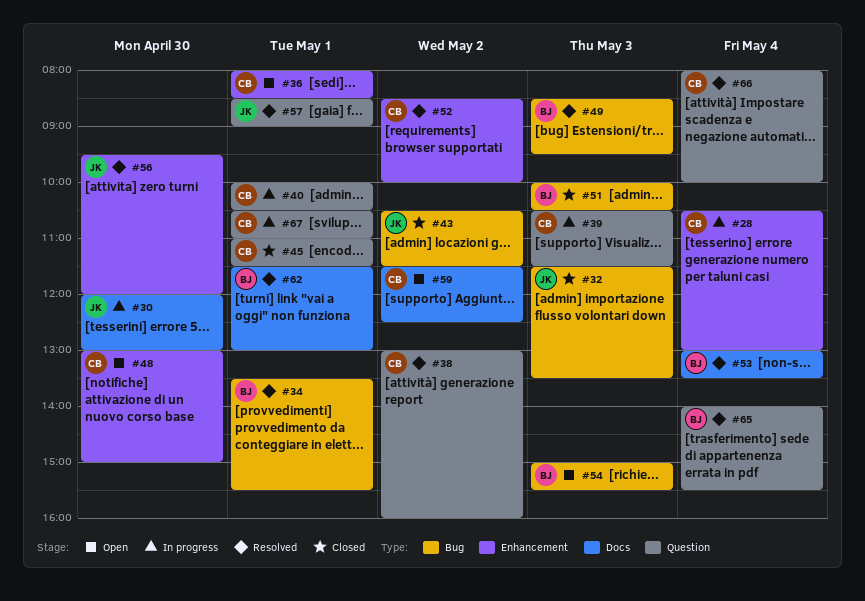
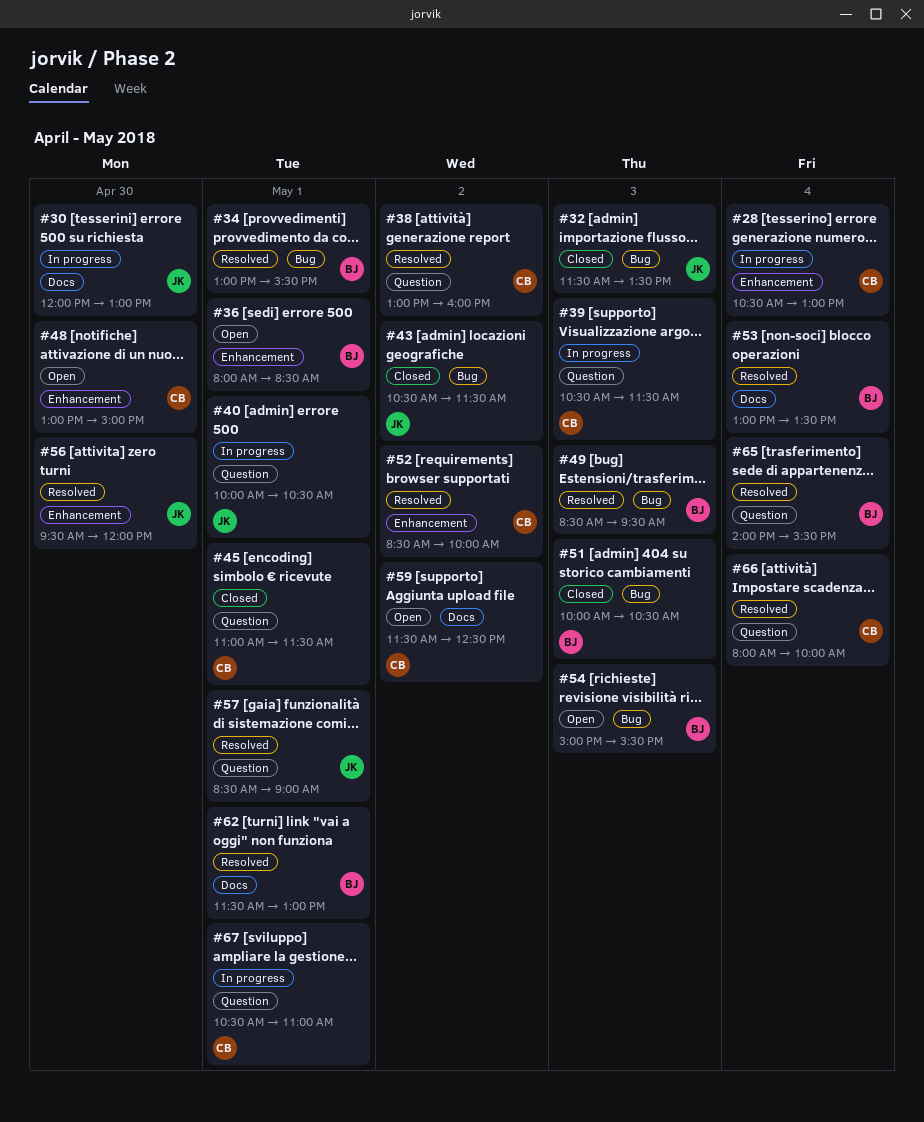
#34, begins: 13:30 -> 13:00
#36, owner: CB -> BJ
#40, owner: CB -> JK

